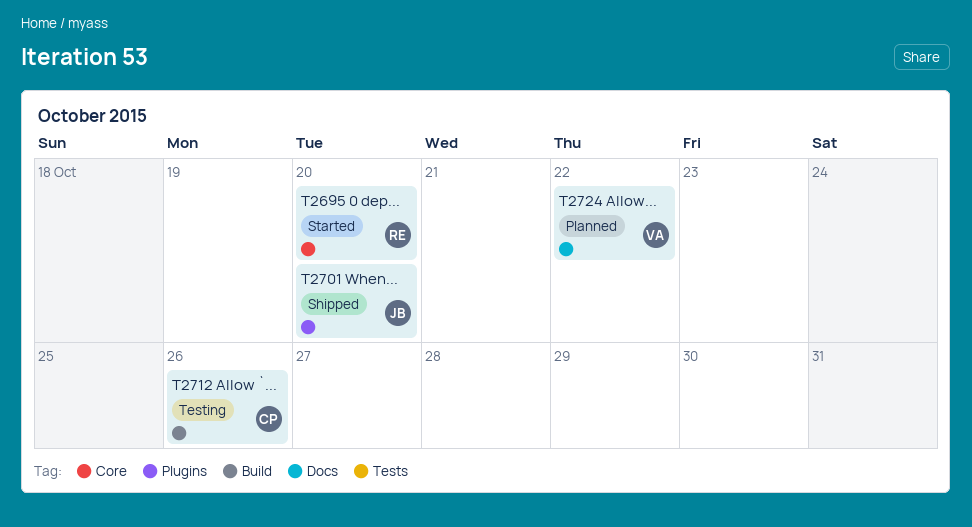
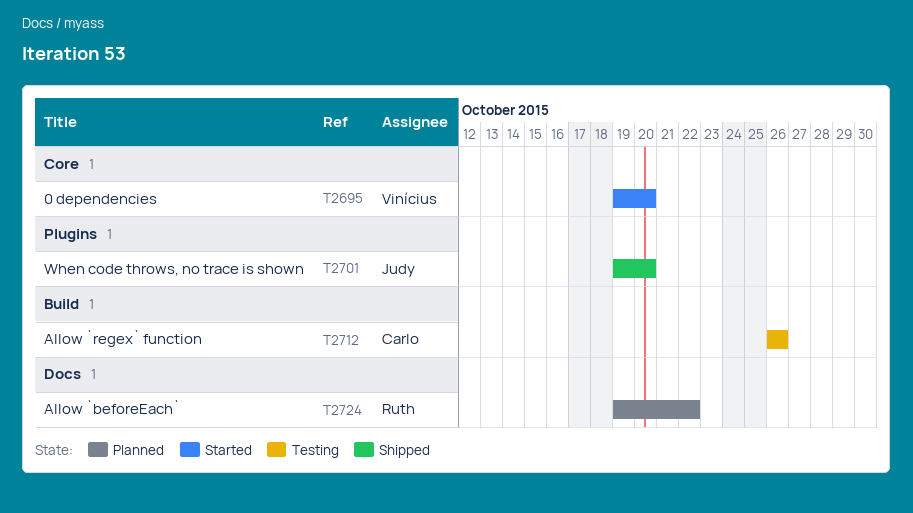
T2695, owner: Ruth -> Vinícius
T2724, owner: Vinícius -> Ruth

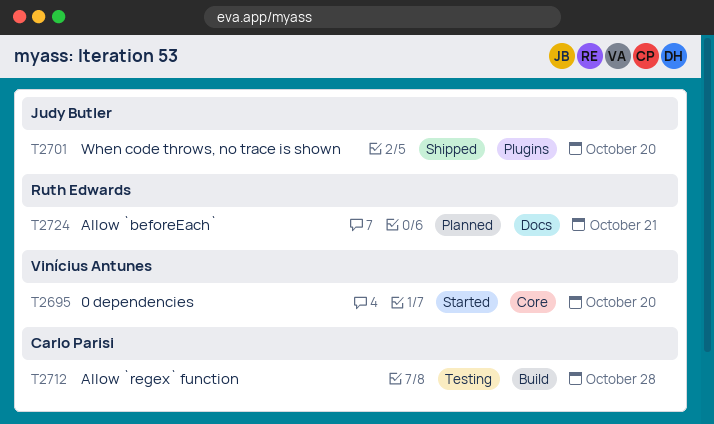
T2712, due: Oct 26 -> Oct 28
T2724, due: Oct 22 -> Oct 21

